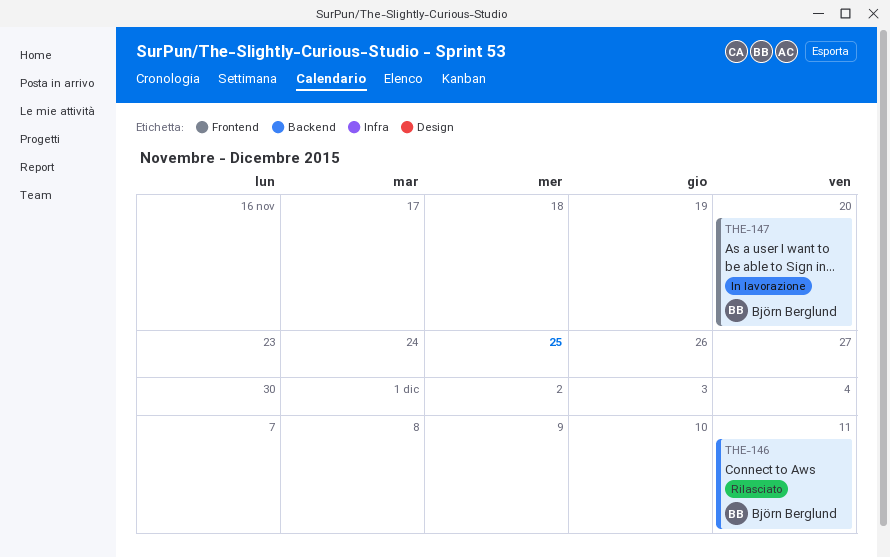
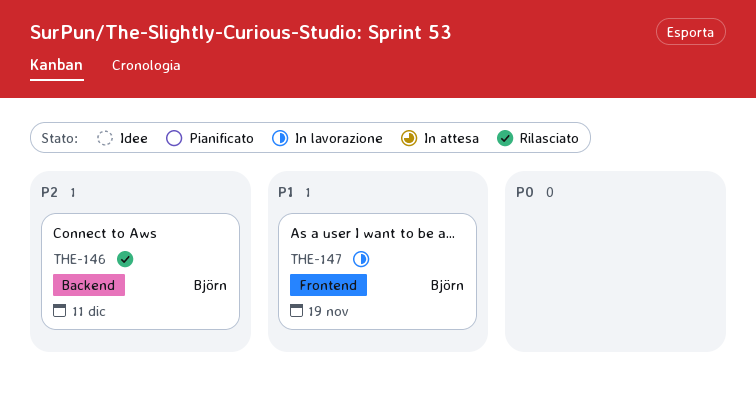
THE-147, due: Nov 20 -> Nov 19

